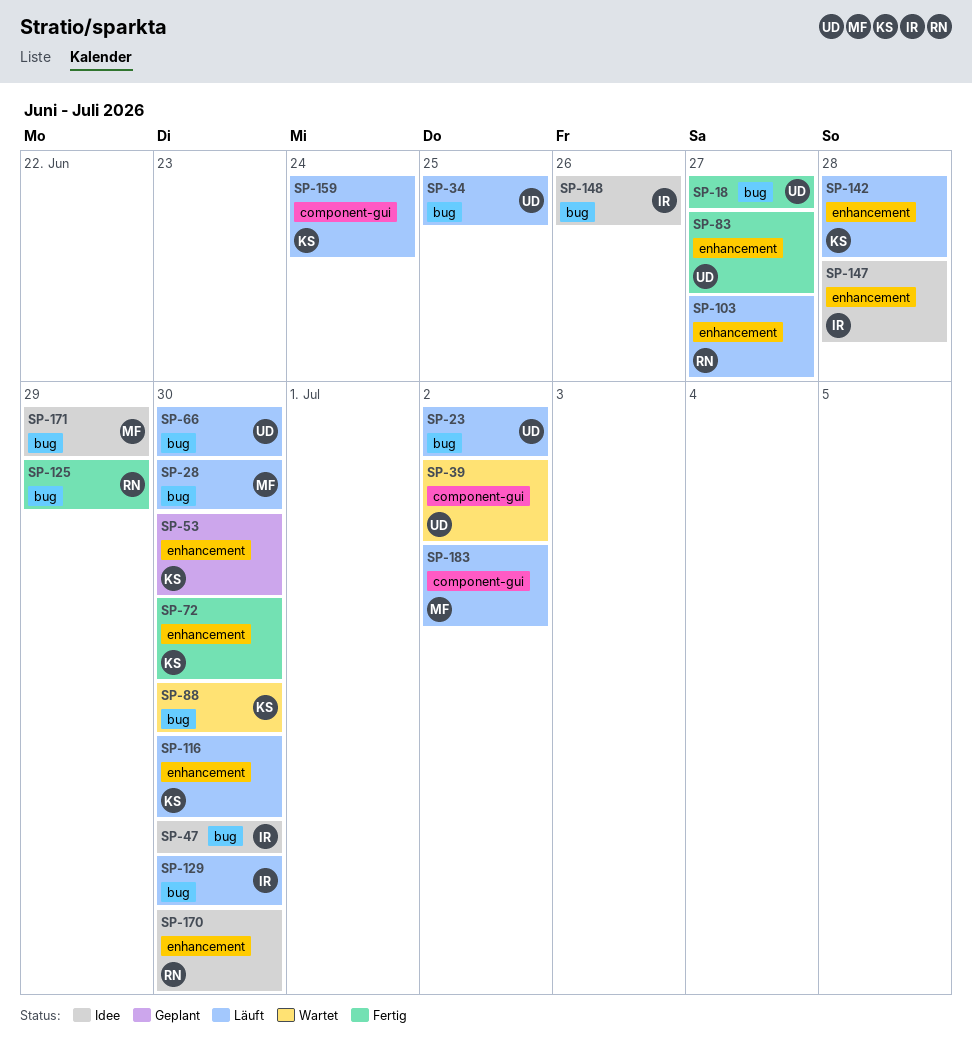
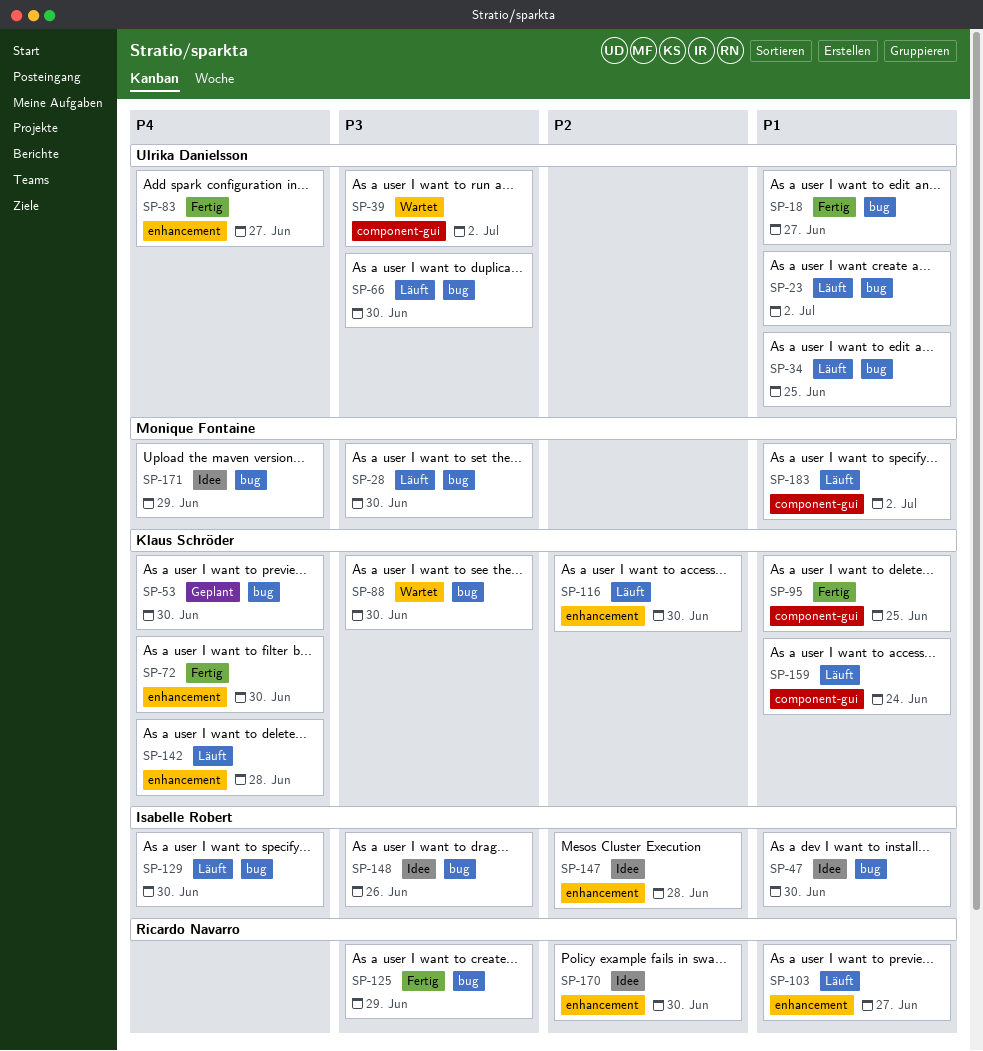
SP-53, label: enhancement -> bug
SP-95: none -> present

